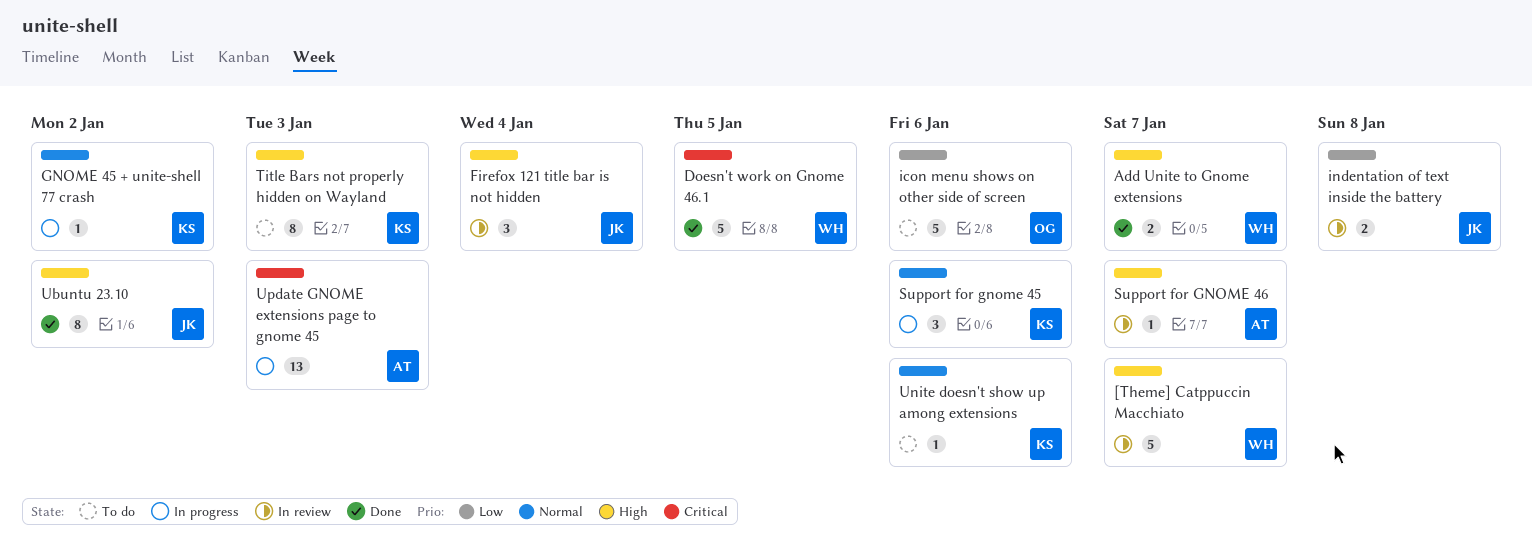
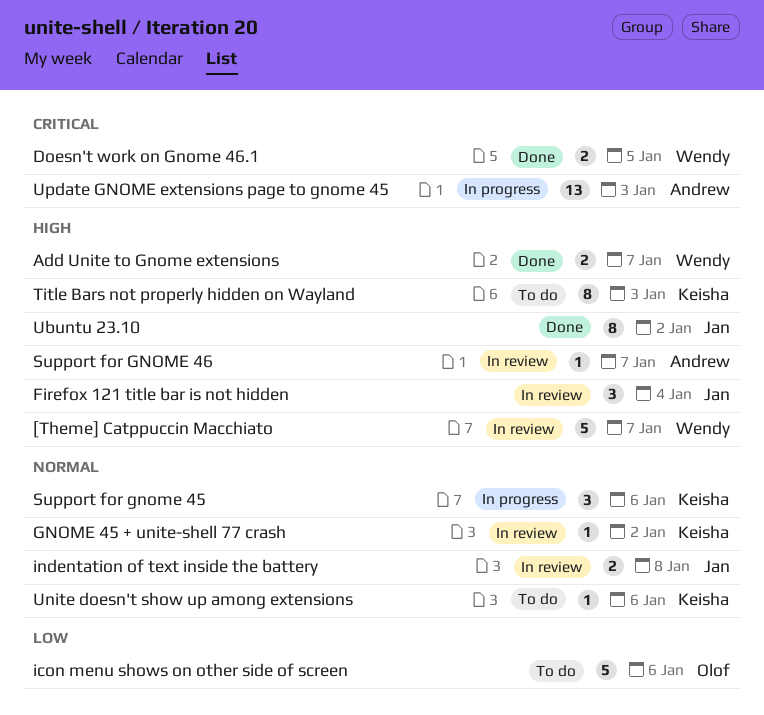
Doesn't work on Gnome 46.1, estimate: 5 -> 2
GNOME 45 + unite-shell 77 crash, status: In progress -> In review
indentation of text inside the battery, priority: Low -> Normal

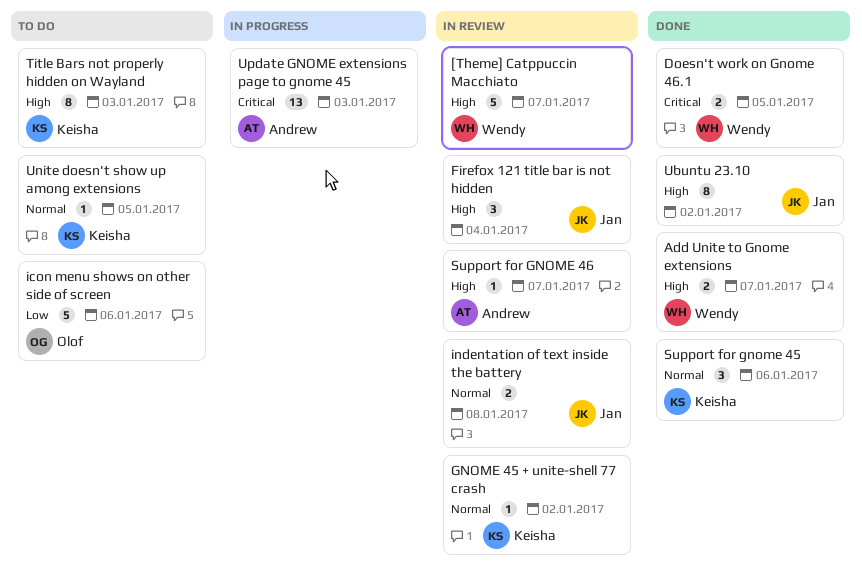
Support for gnome 45, status: In progress -> Done
Unite doesn't show up among extensions, due: Jan 6 -> Jan 5

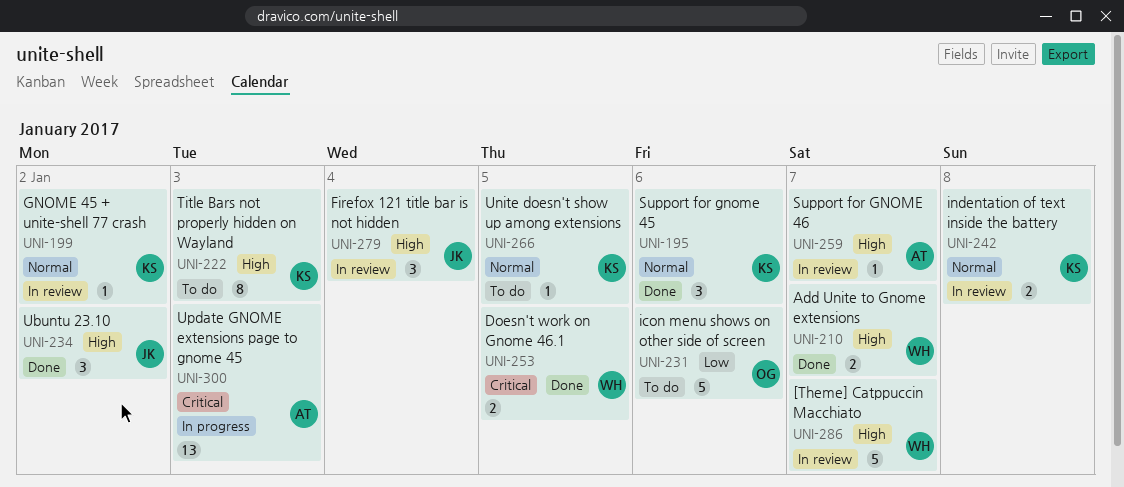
indentation of text inside the battery, owner: Jan -> Keisha
Ubuntu 23.10, estimate: 8 -> 3

